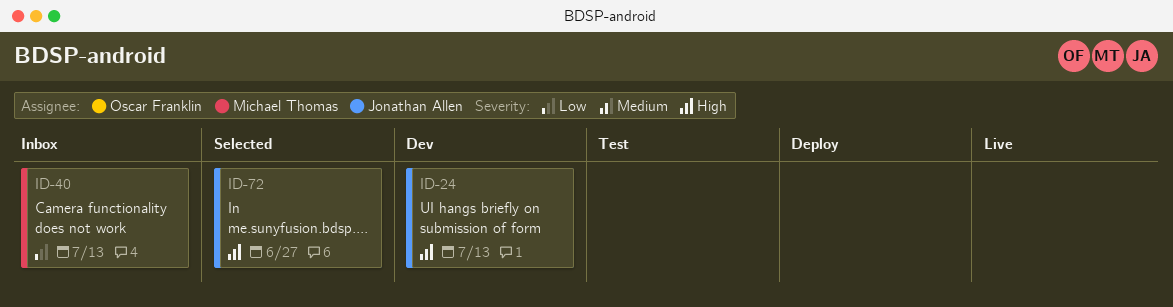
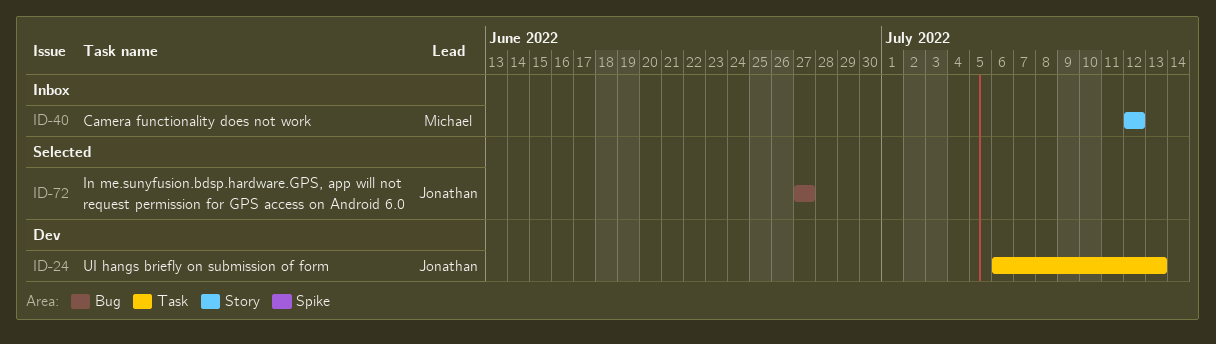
ID-40, due: Jul 13 -> Jul 12

